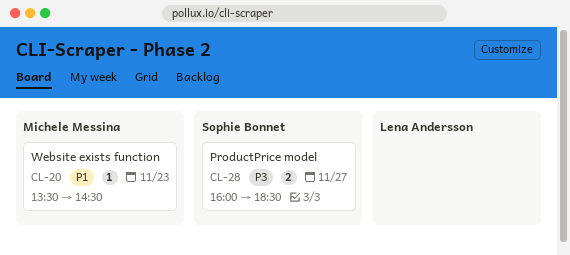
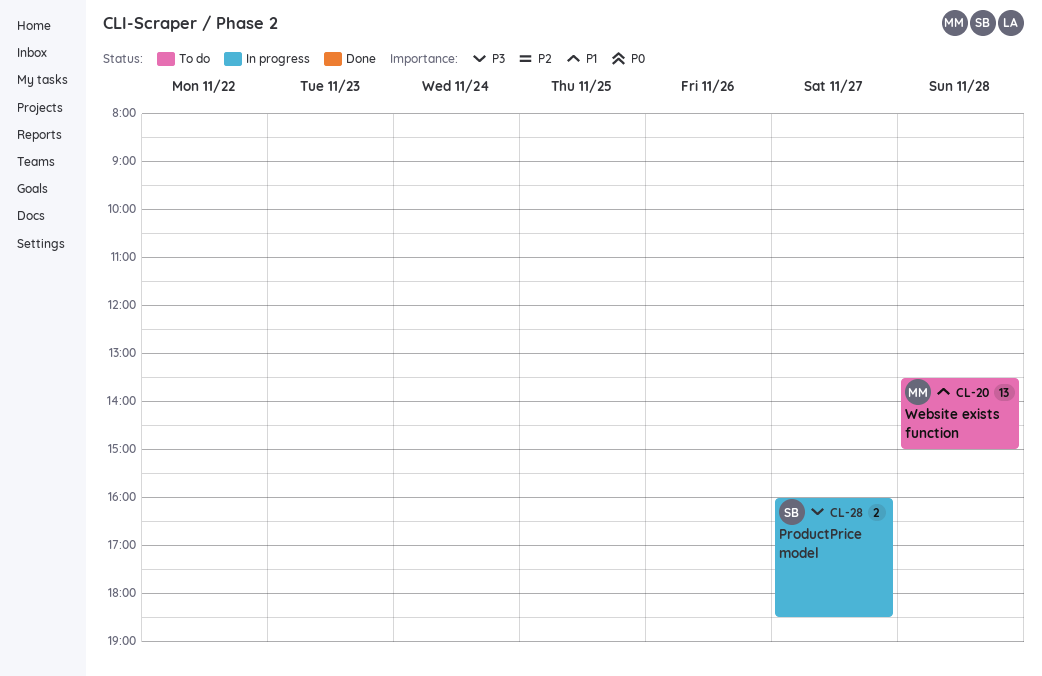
CL-20, estimate: 1 -> 13
CL-20, day: Nov 23 -> Nov 28
CL-20, ends: 14:30 -> 15:00

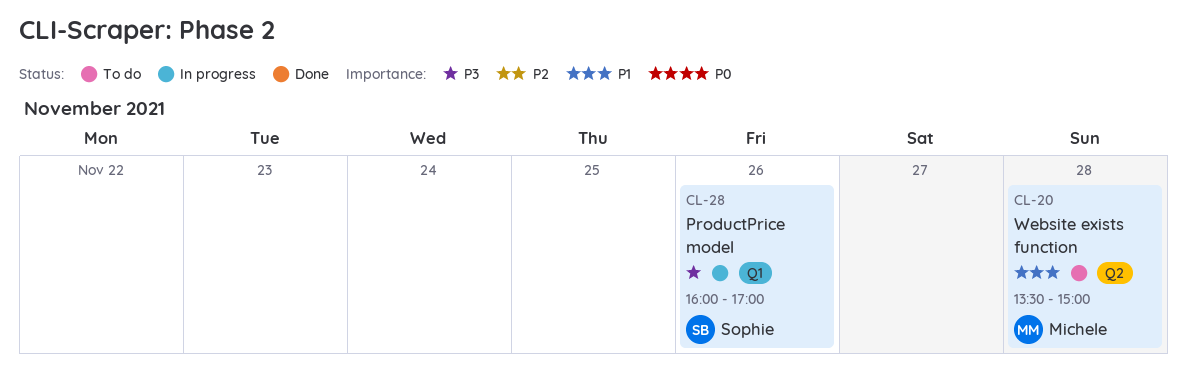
CL-28, day: Nov 27 -> Nov 26
CL-28, ends: 18:30 -> 17:00

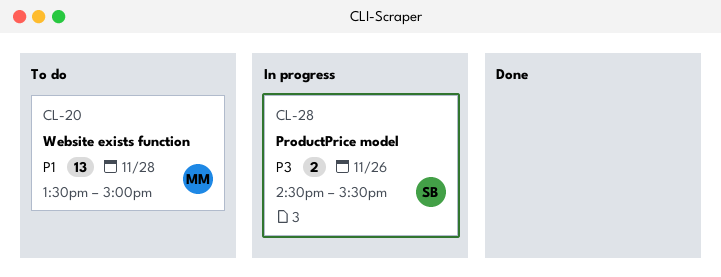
CL-28, begins: 16:00 -> 14:30
CL-28, ends: 17:00 -> 15:30

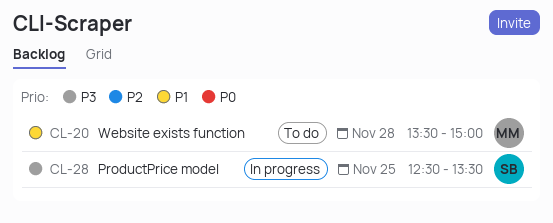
CL-28, day: Nov 26 -> Nov 25
CL-28, begins: 14:30 -> 12:30
CL-28, ends: 15:30 -> 13:30

